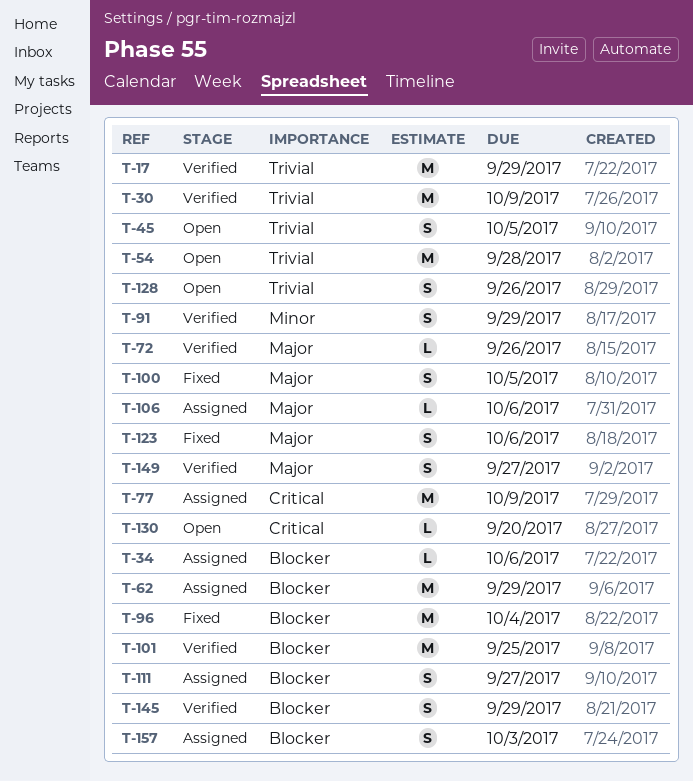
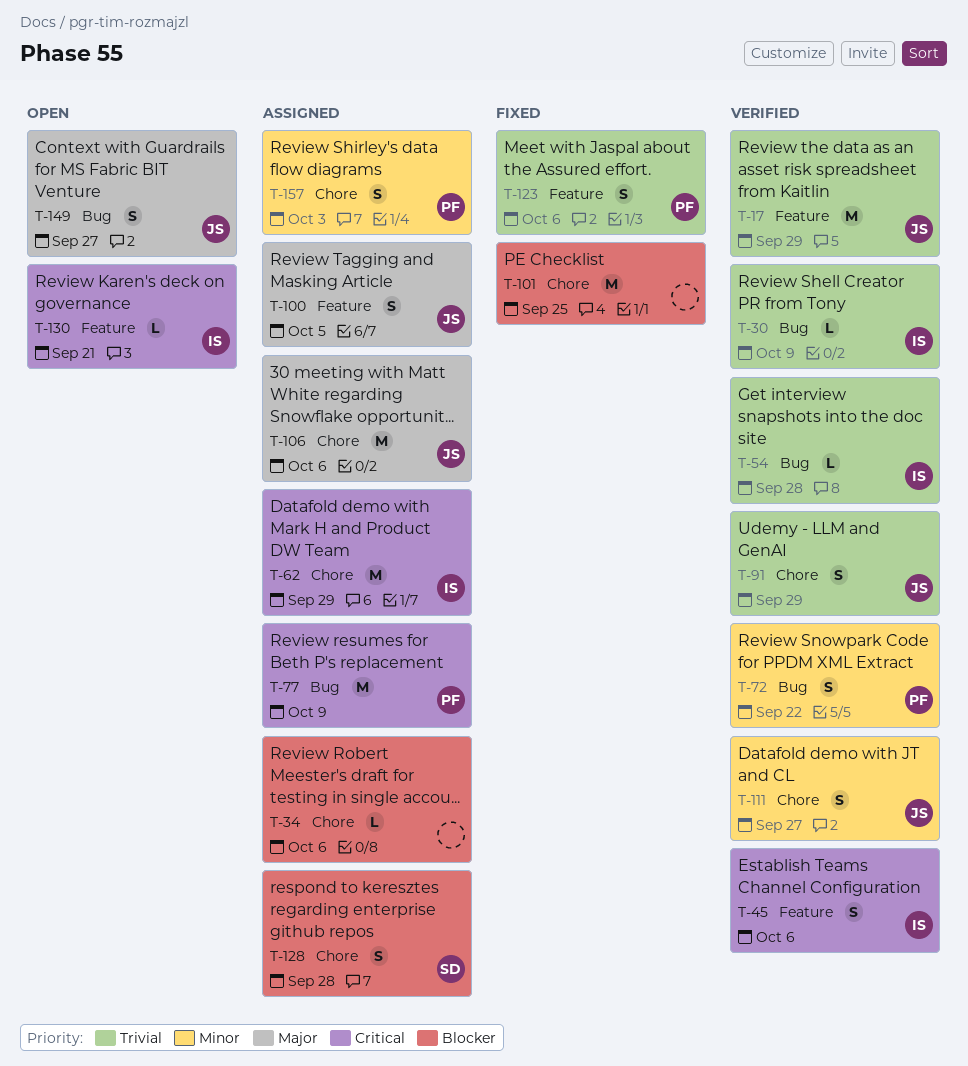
T-30, estimate: M -> L
T-45, status: Open -> Verified
T-45, priority: Trivial -> Critical
T-45, due: Oct 5 -> Oct 6
T-54, status: Open -> Verified
T-54, estimate: M -> L
T-62, priority: Blocker -> Critical
T-72, priority: Major -> Minor
T-72, estimate: L -> S
T-72, due: Sep 26 -> Sep 22
T-91, priority: Minor -> Trivial
T-96: present -> none
T-100, status: Fixed -> Assigned
T-101, status: Verified -> Fixed
T-106, estimate: L -> M
T-111, status: Assigned -> Verified
T-111, priority: Blocker -> Minor
T-123, priority: Major -> Trivial
T-128, status: Open -> Assigned
T-128, priority: Trivial -> Blocker
T-128, due: Sep 26 -> Sep 28
T-130, due: Sep 20 -> Sep 21
T-145: present -> none
T-149, status: Verified -> Open
T-157, priority: Blocker -> Minor

